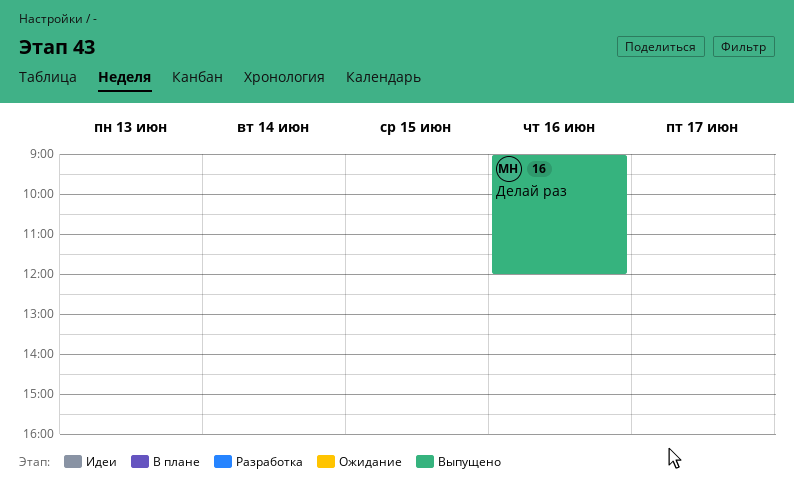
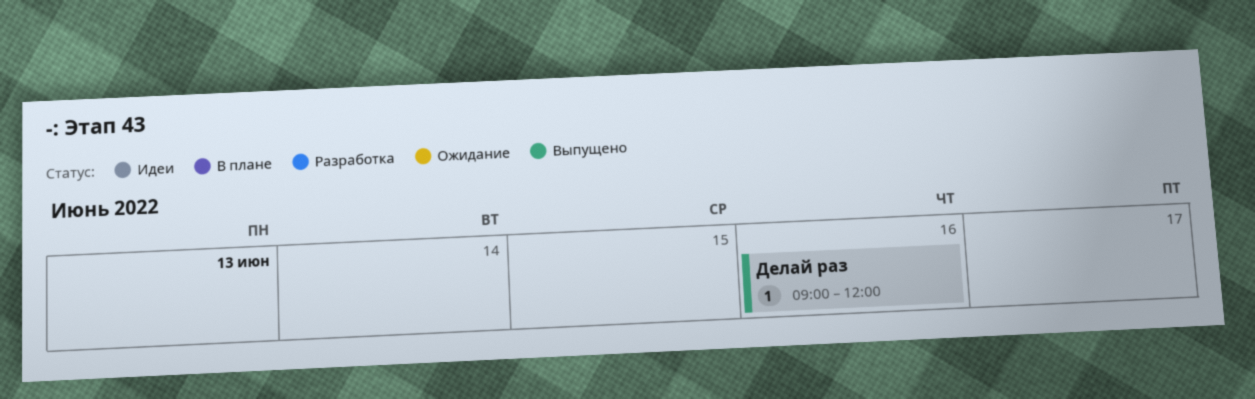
Делай раз, estimate: 16 -> 1

